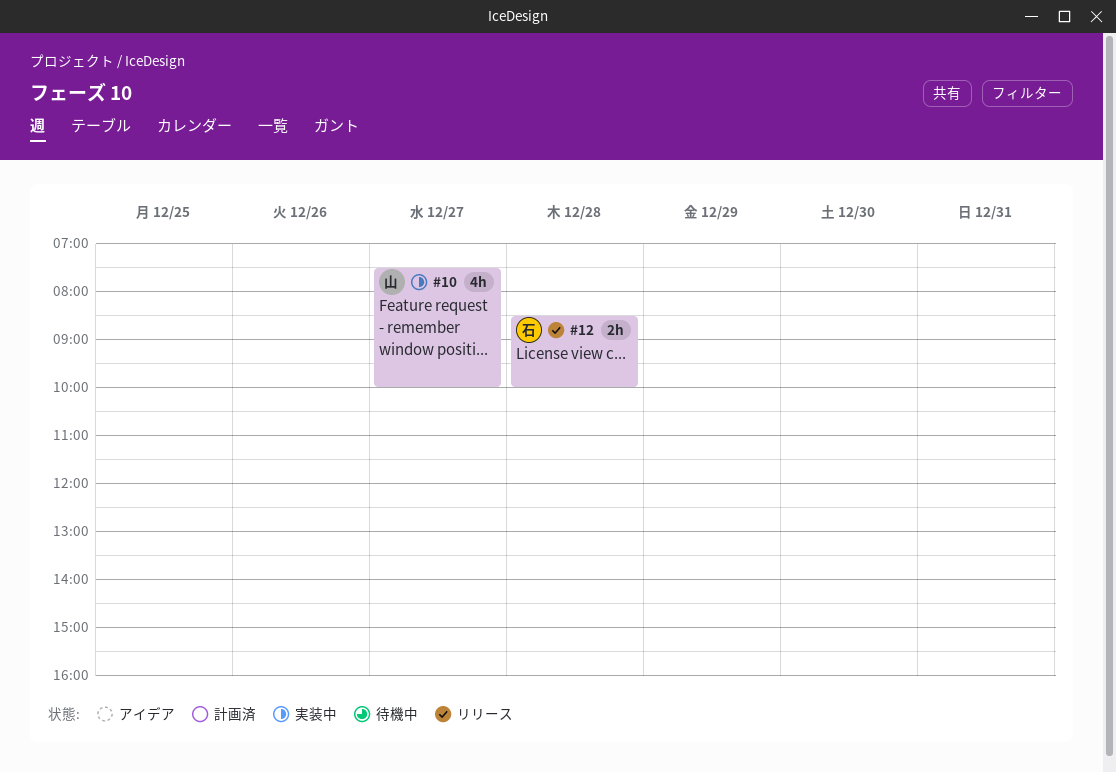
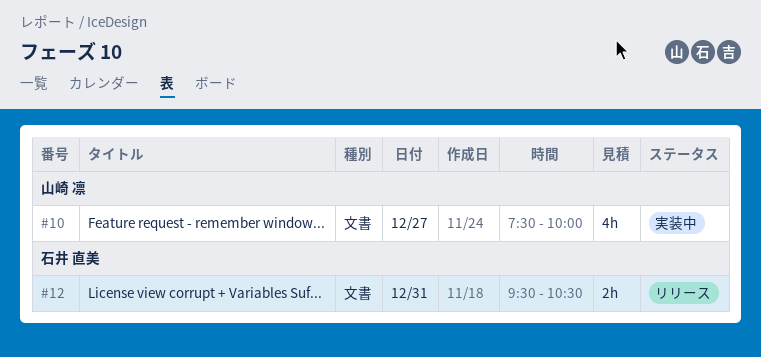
#12, day: Dec 28 -> Dec 31
#12, begins: 08:30 -> 09:30
#12, ends: 10:00 -> 10:30

